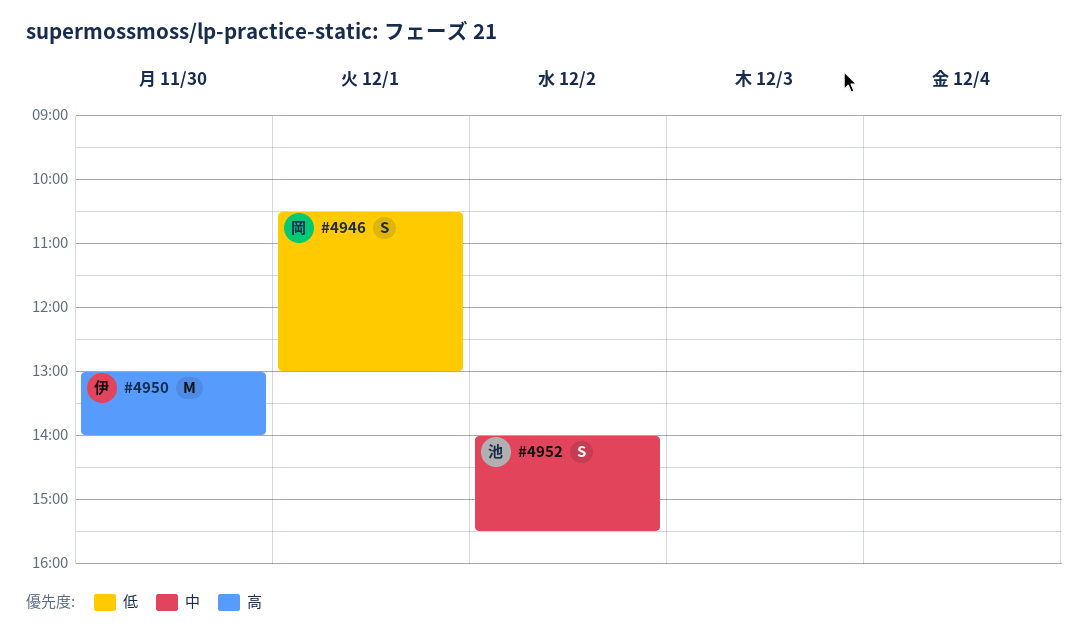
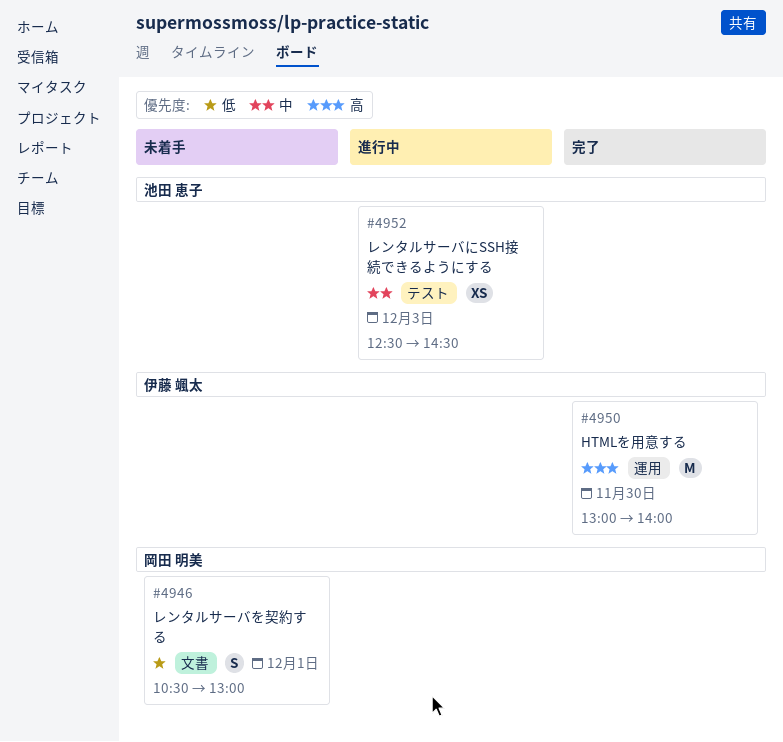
#4952, estimate: S -> XS
#4952, day: Dec 2 -> Dec 3
#4952, begins: 14:00 -> 12:30
#4952, ends: 15:30 -> 14:30

